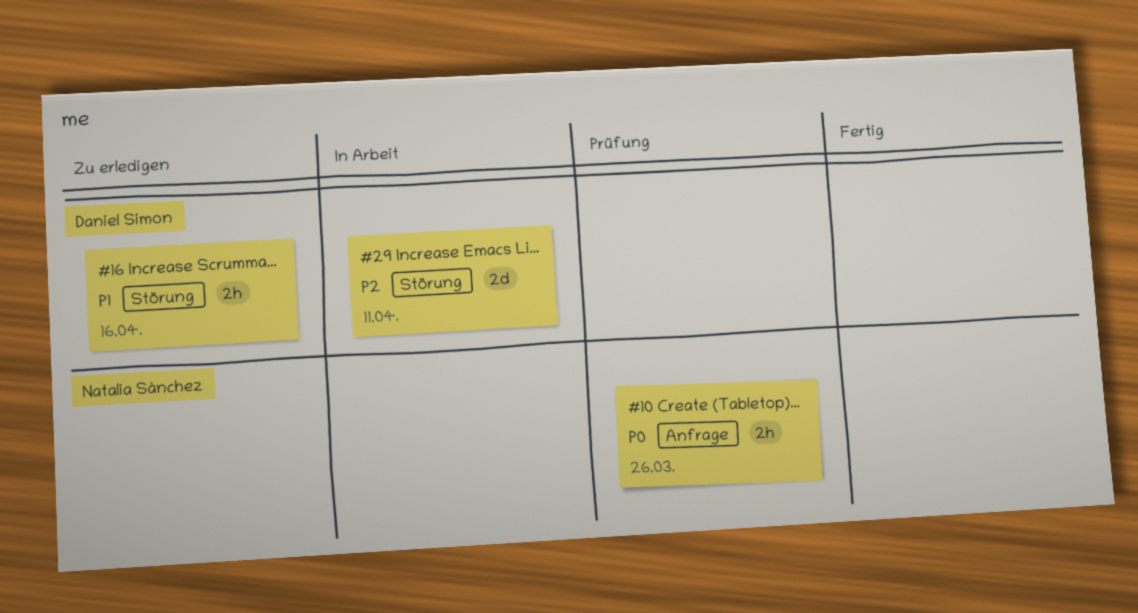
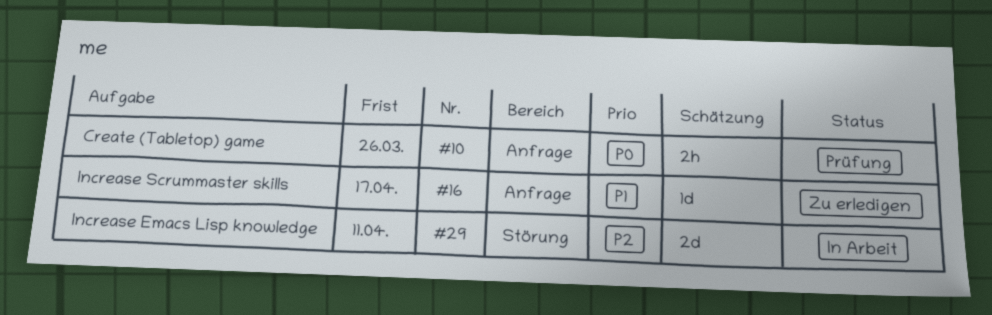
#16, label: Störung -> Anfrage
#16, estimate: 2h -> 1d
#16, due: Apr 16 -> Apr 17

